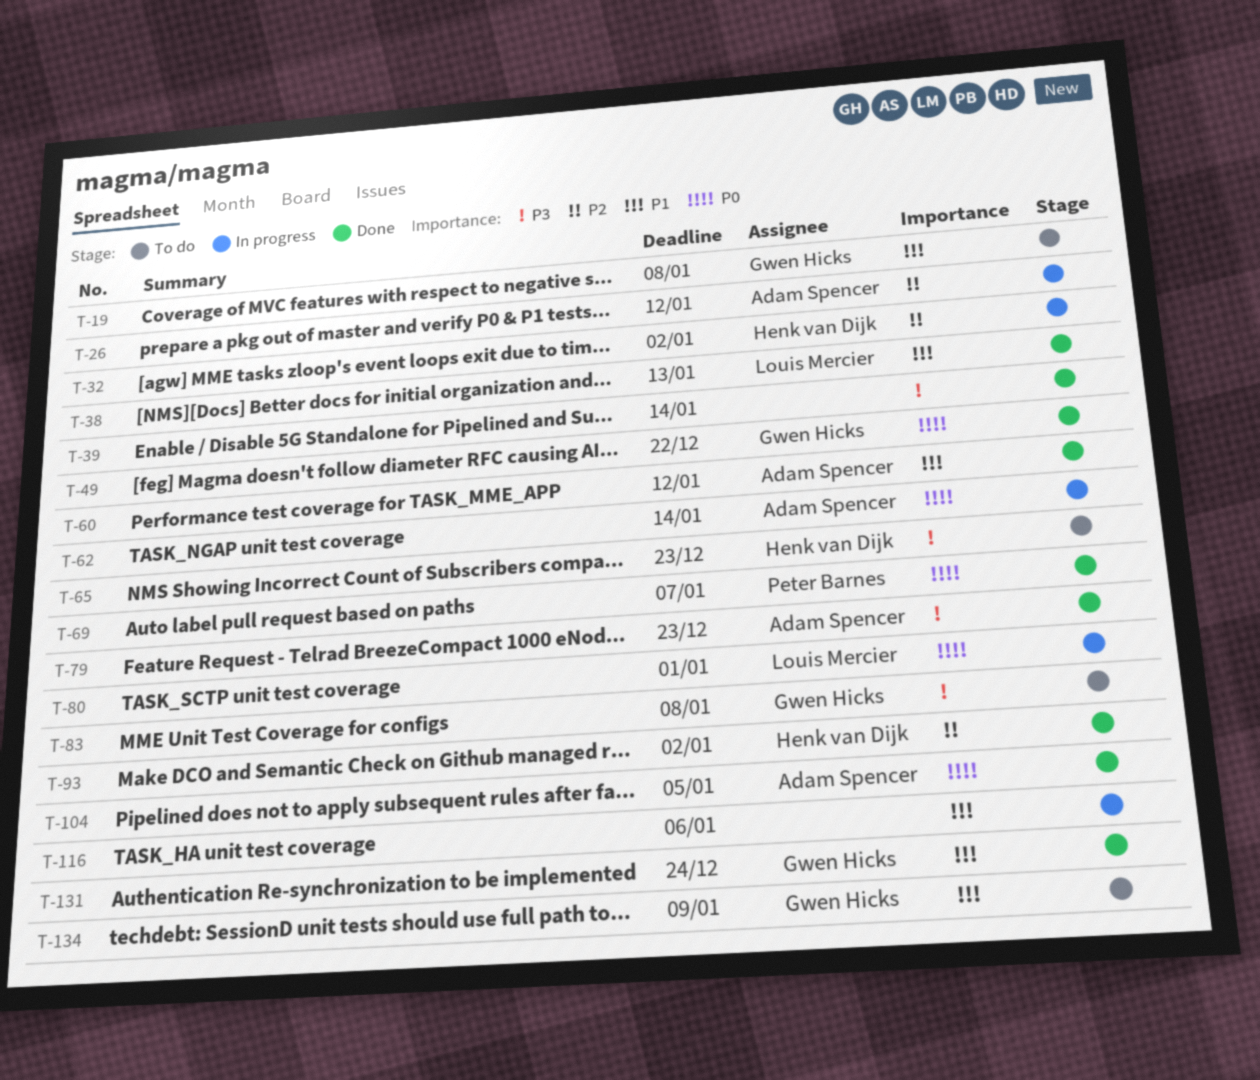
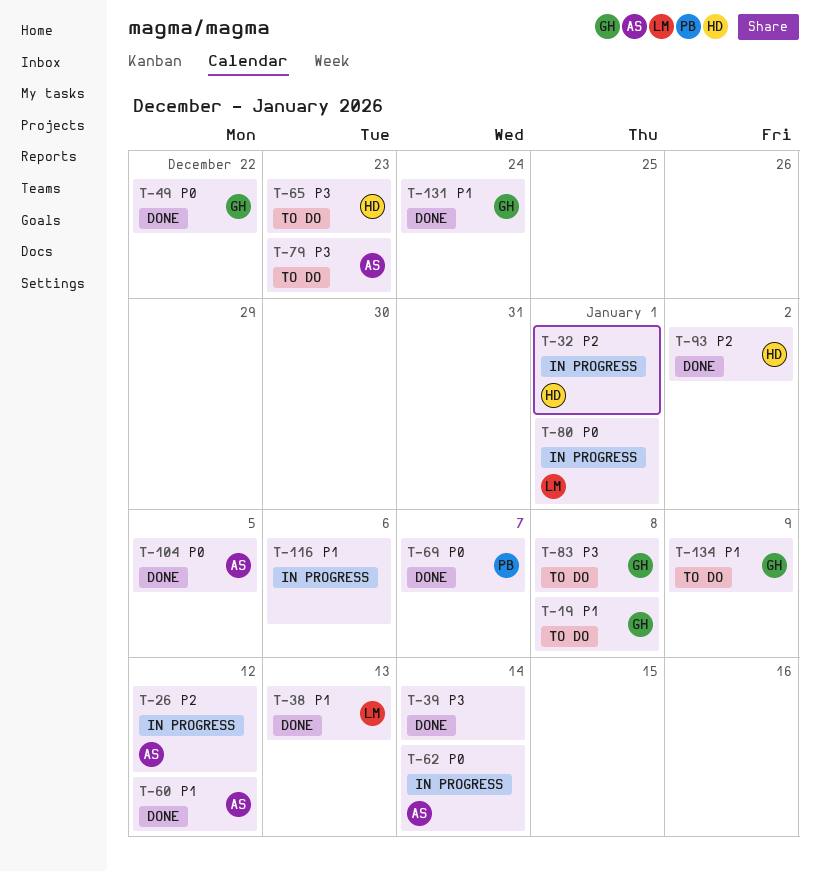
T-32, due: Jan 2 -> Jan 1
T-79, status: Done -> To do

